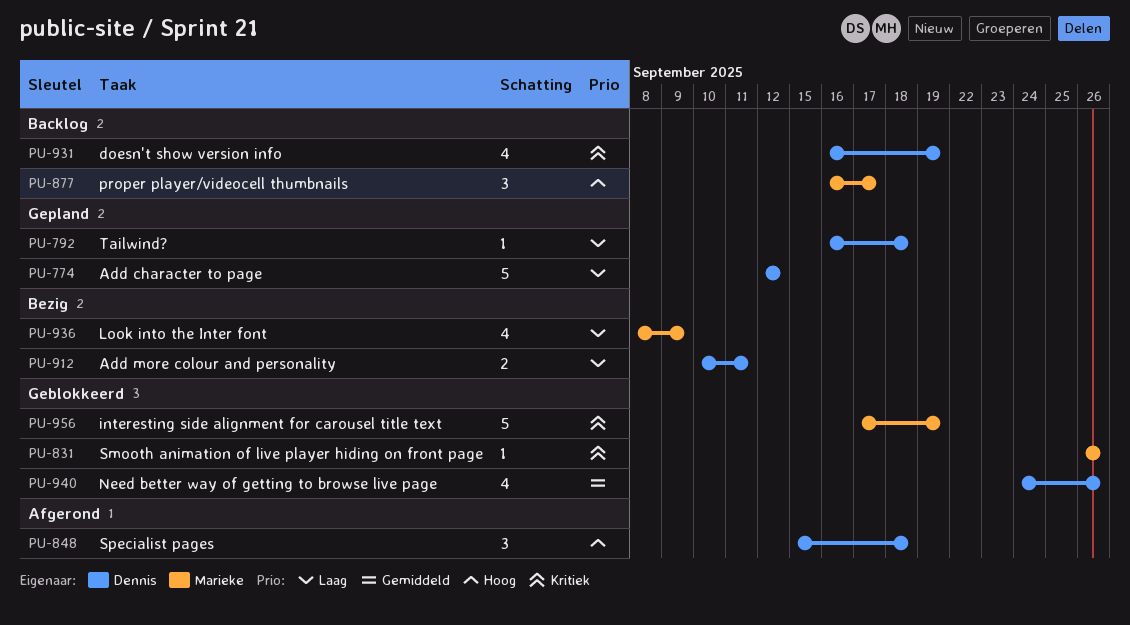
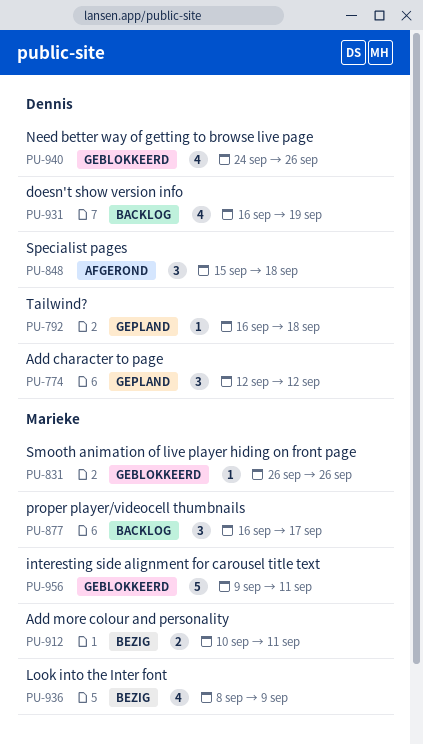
PU-774, estimate: 5 -> 3
PU-912, owner: Dennis -> Marieke
PU-956, start: Sep 17 -> Sep 9
PU-956, due: Sep 19 -> Sep 11

